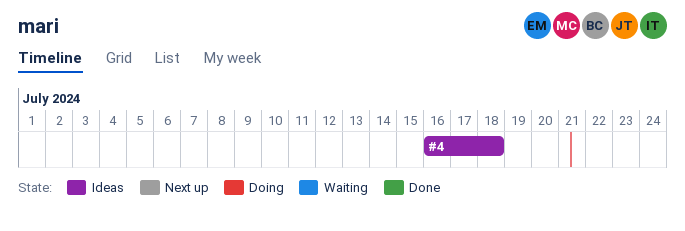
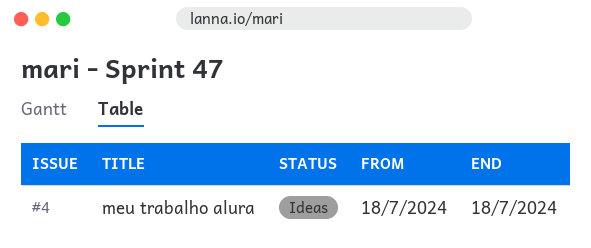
#4, start: Jul 16 -> Jul 18

